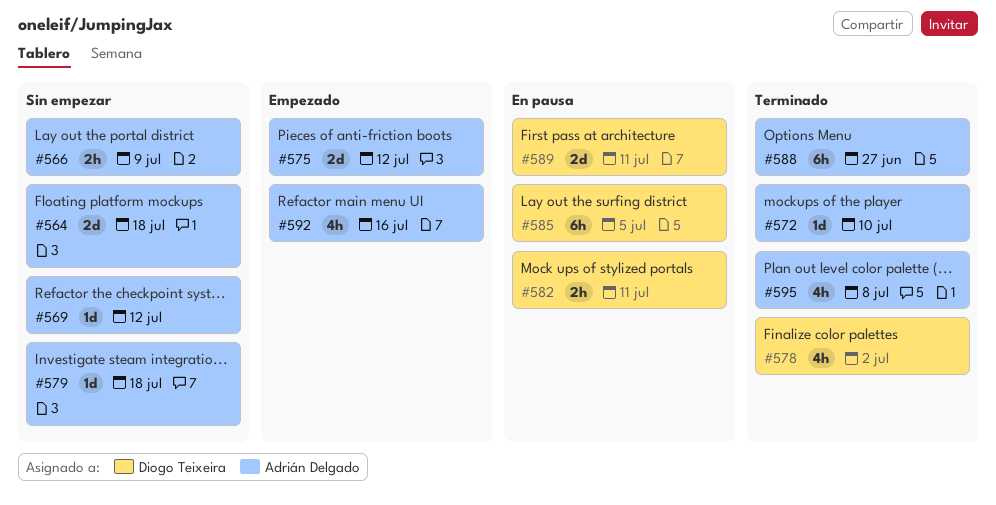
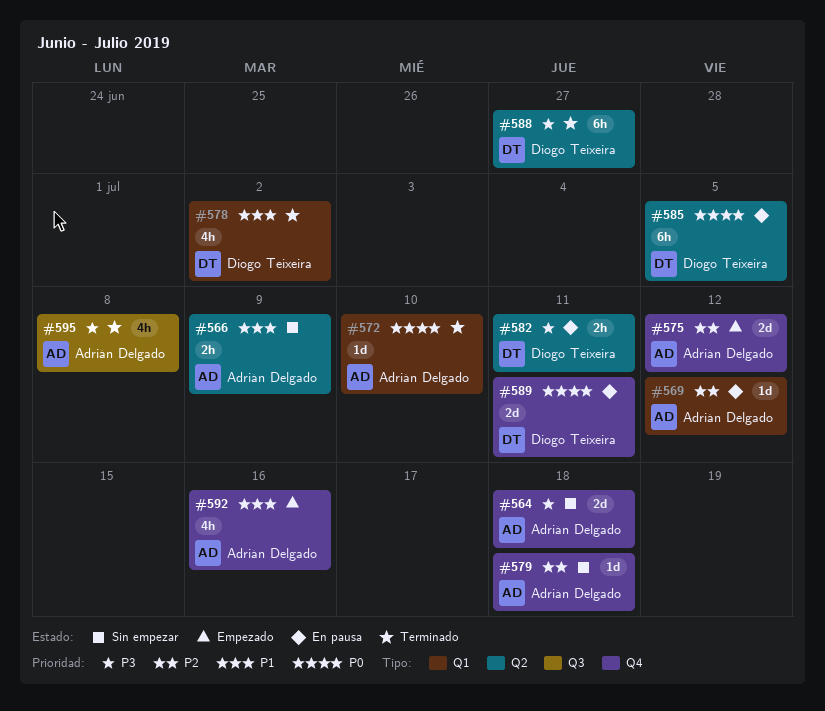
#569, status: Sin empezar -> En pausa
#588, owner: Adrián Delgado -> Diogo Teixeira

